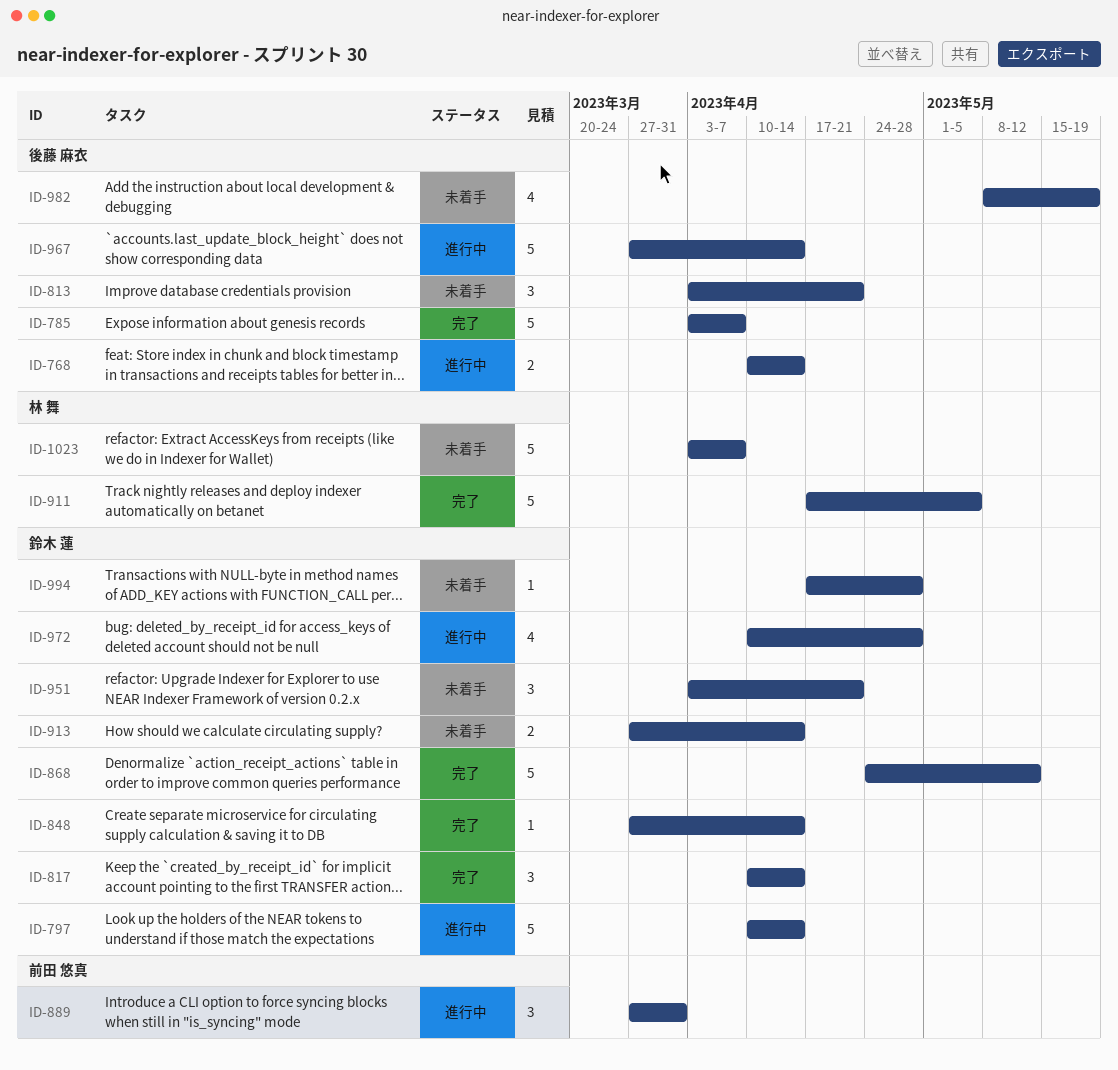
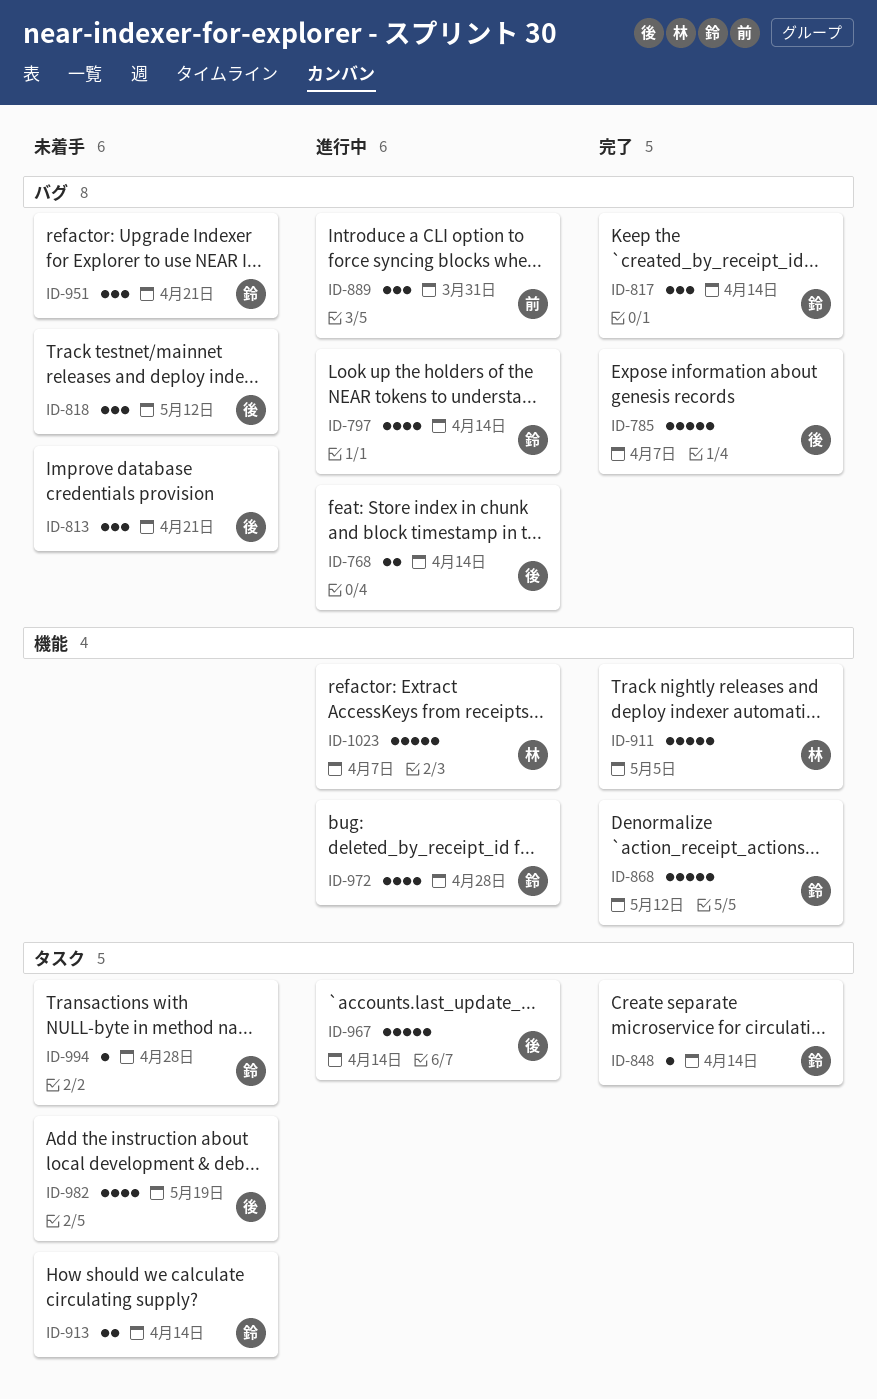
ID-797, estimate: 5 -> 4
ID-818: none -> present
ID-1023, status: 未着手 -> 進行中

